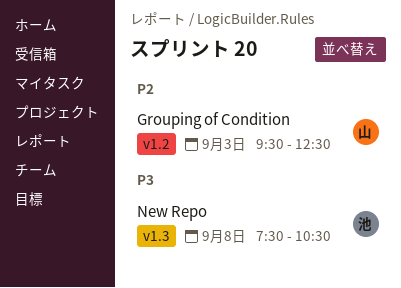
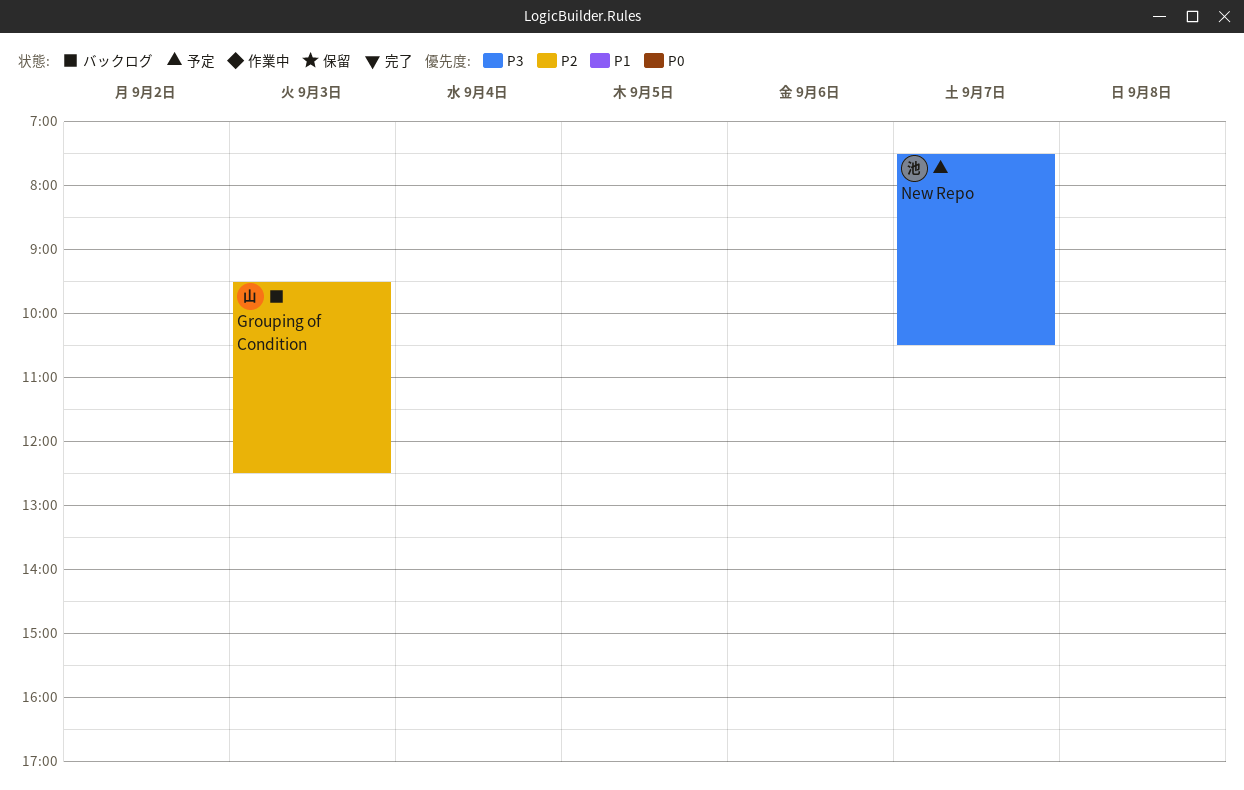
New Repo, day: Sep 8 -> Sep 7

